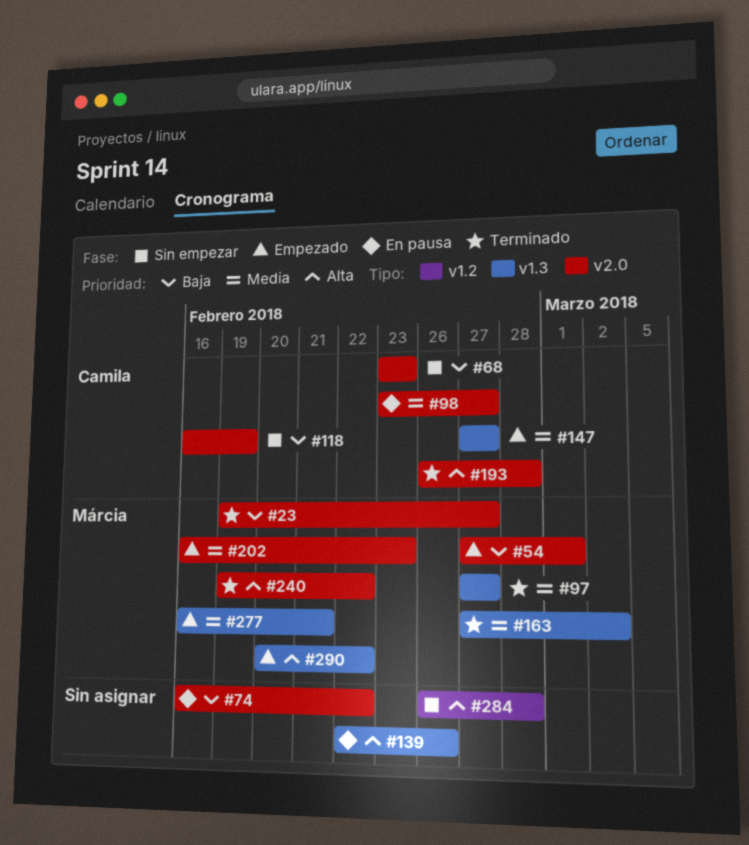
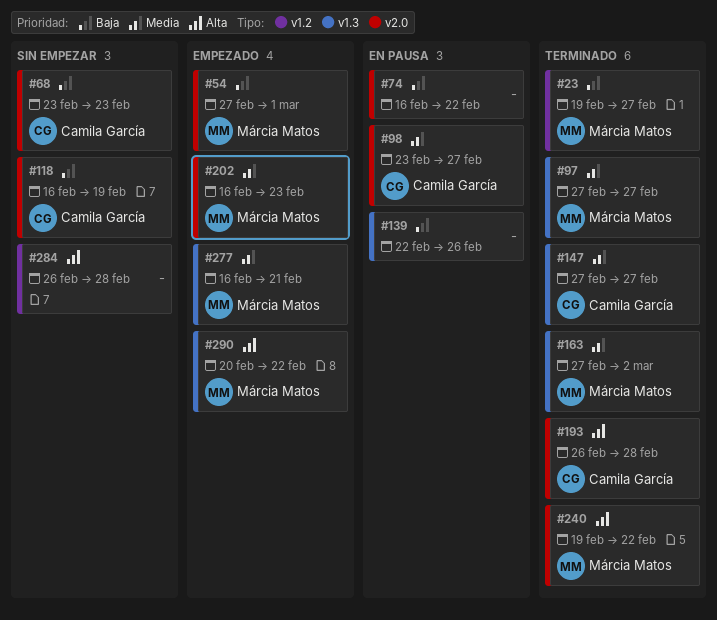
#23, label: v2.0 -> v1.2
#139, priority: Alta -> Baja
#147, status: Empezado -> Terminado

